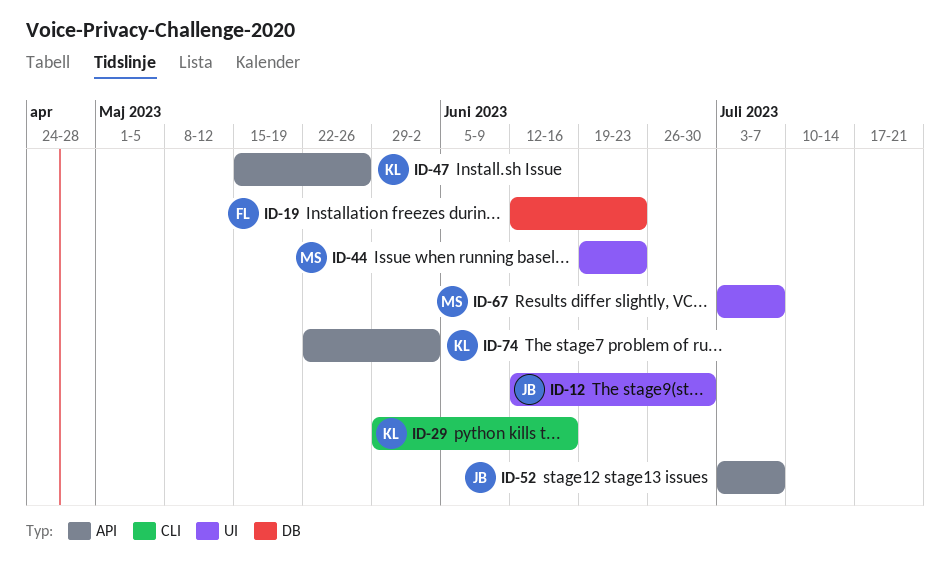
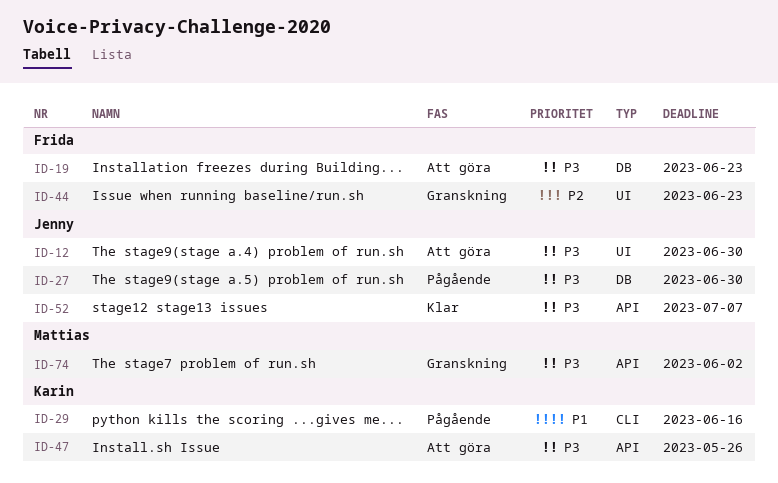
ID-27: none -> present
ID-44, owner: Mattias -> Frida
ID-67: present -> none
ID-74, owner: Karin -> Mattias

